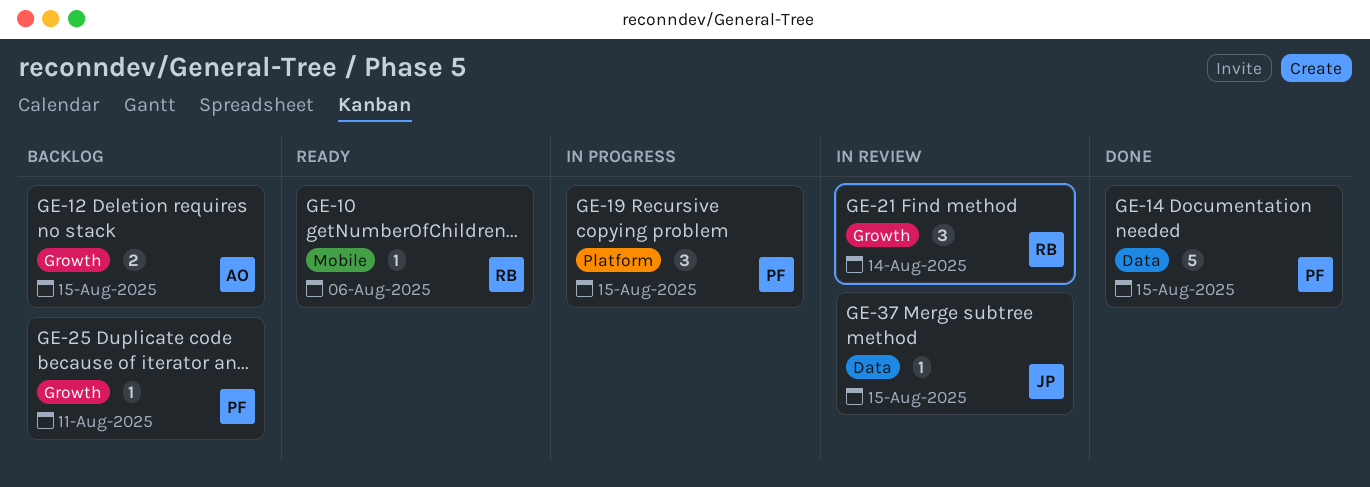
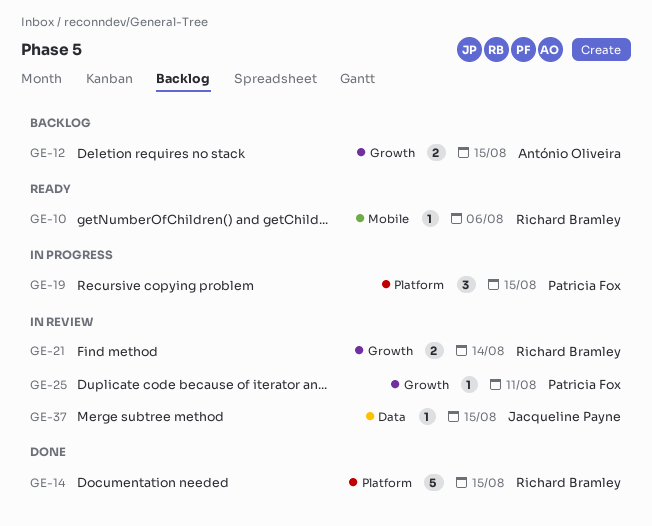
GE-14, owner: Patricia Fox -> Richard Bramley
GE-14, label: Data -> Platform
GE-21, estimate: 3 -> 2
GE-25, status: Backlog -> In review

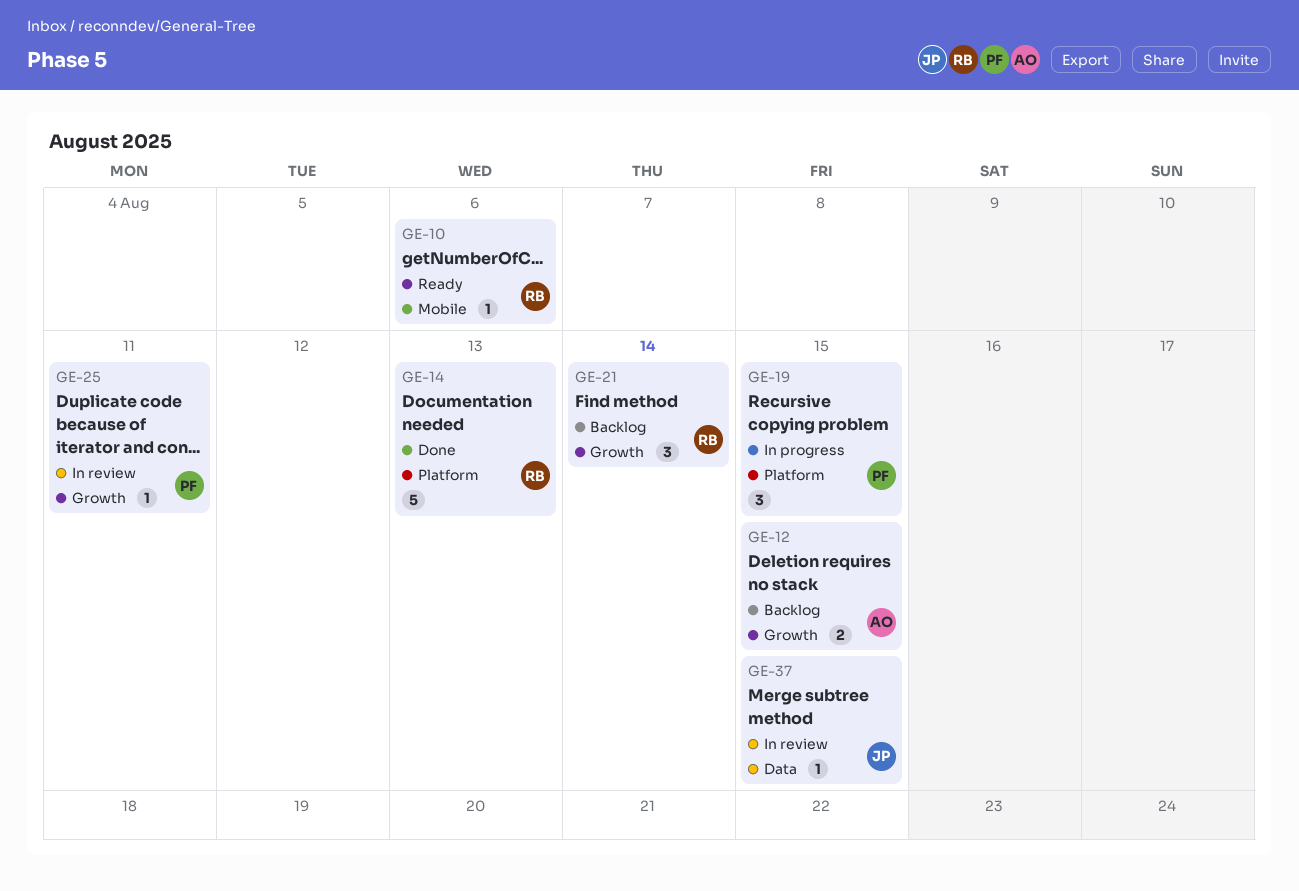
GE-14, due: Aug 15 -> Aug 13
GE-21, status: In review -> Backlog
GE-21, estimate: 2 -> 3

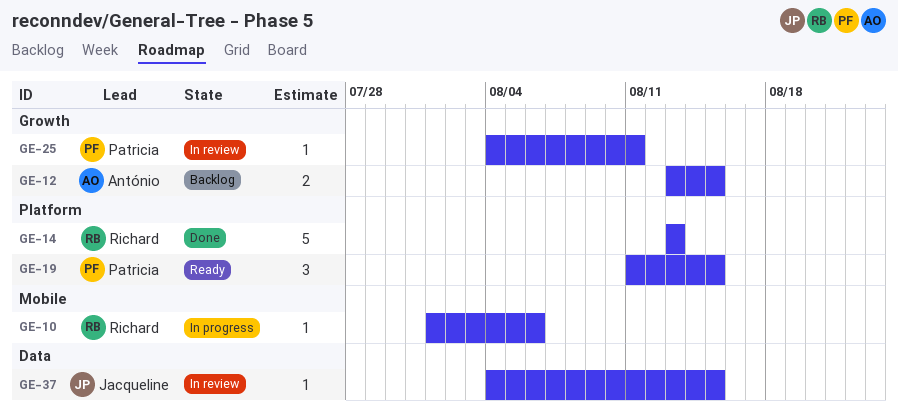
GE-10, status: Ready -> In progress
GE-19, status: In progress -> Ready
GE-21: present -> none

